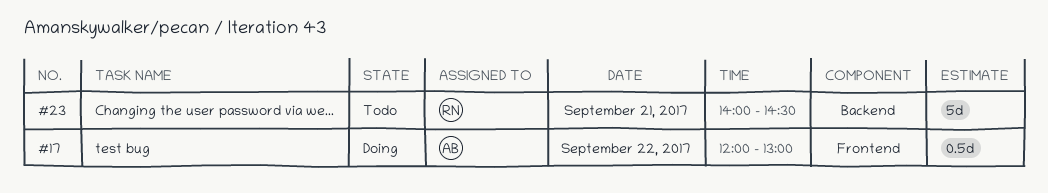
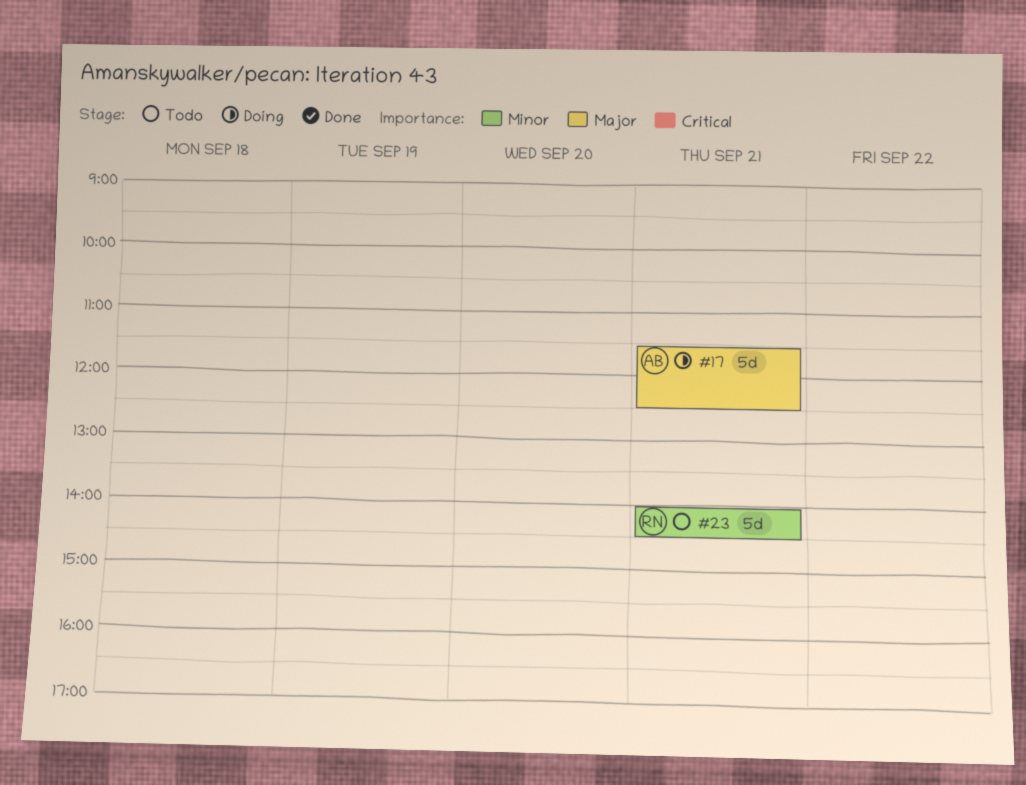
#17, estimate: 0.5d -> 5d
#17, day: Sep 22 -> Sep 21
#17, begins: 12:00 -> 11:30
#17, ends: 13:00 -> 12:30

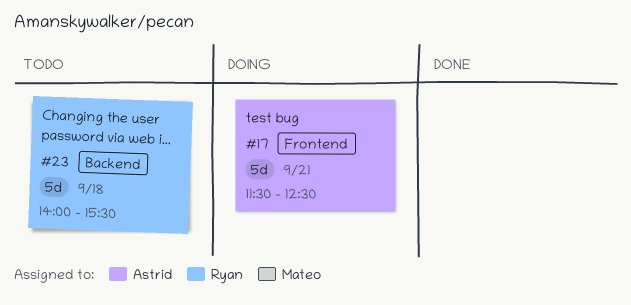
#23, day: Sep 21 -> Sep 18
#23, ends: 14:30 -> 15:30

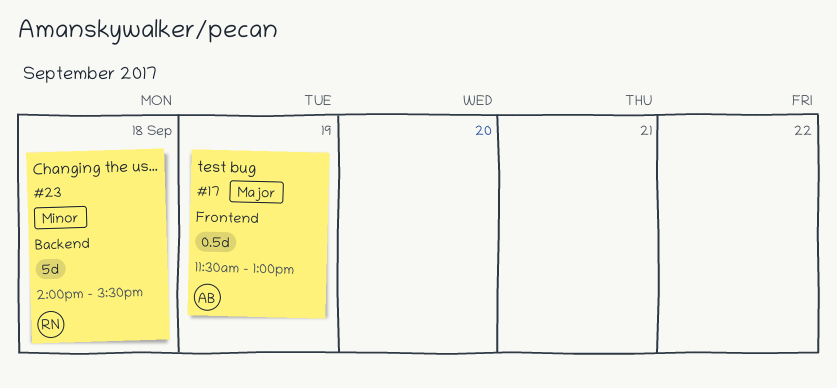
#17, estimate: 5d -> 0.5d
#17, day: Sep 21 -> Sep 19
#17, ends: 12:30 -> 13:00

